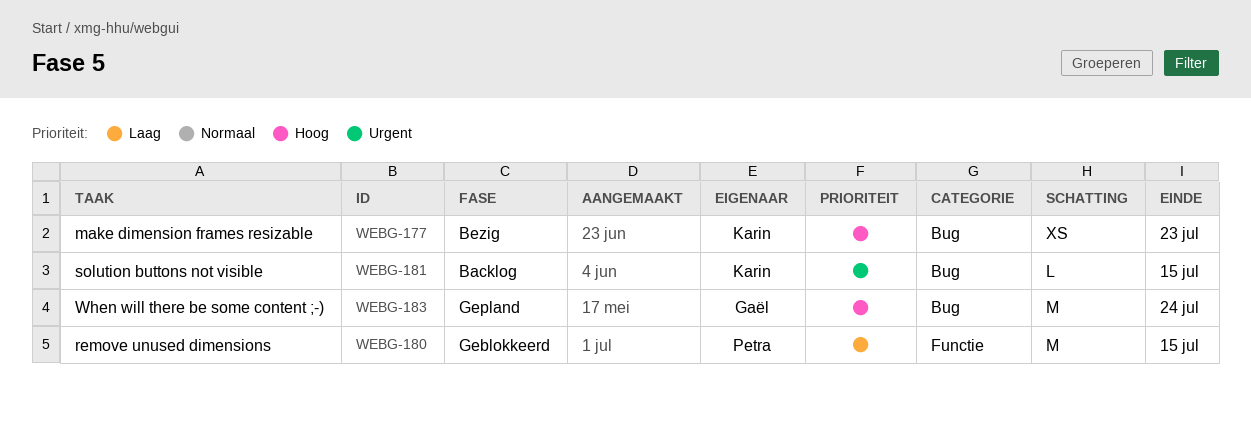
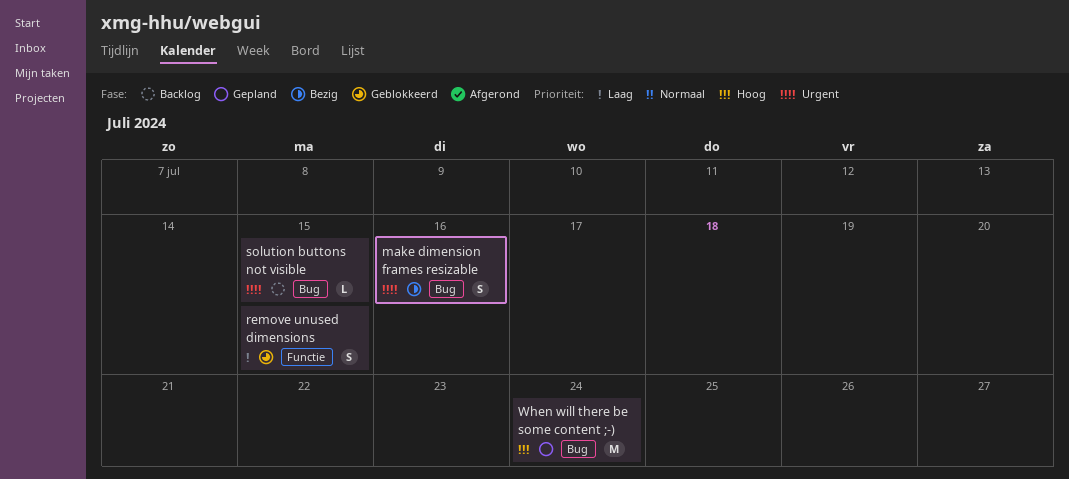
make dimension frames resizable, priority: Hoog -> Urgent
make dimension frames resizable, estimate: XS -> S
make dimension frames resizable, due: Jul 23 -> Jul 16
remove unused dimensions, estimate: M -> S

